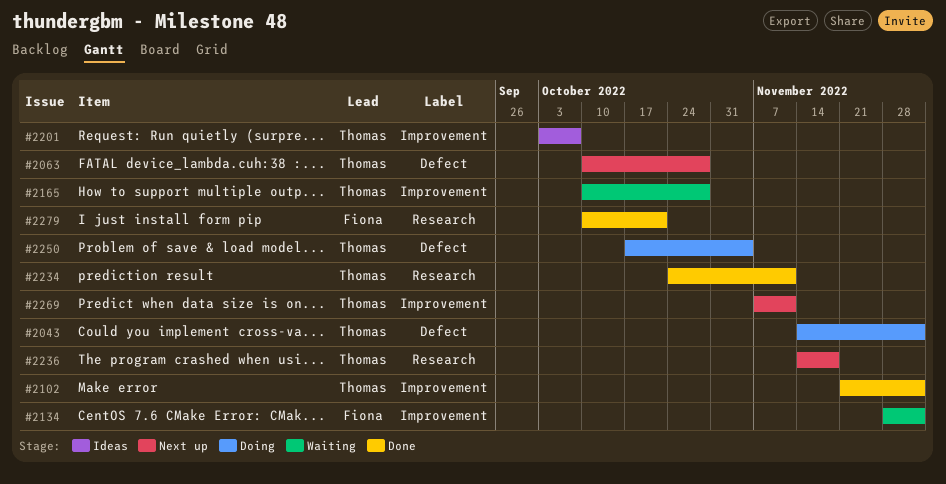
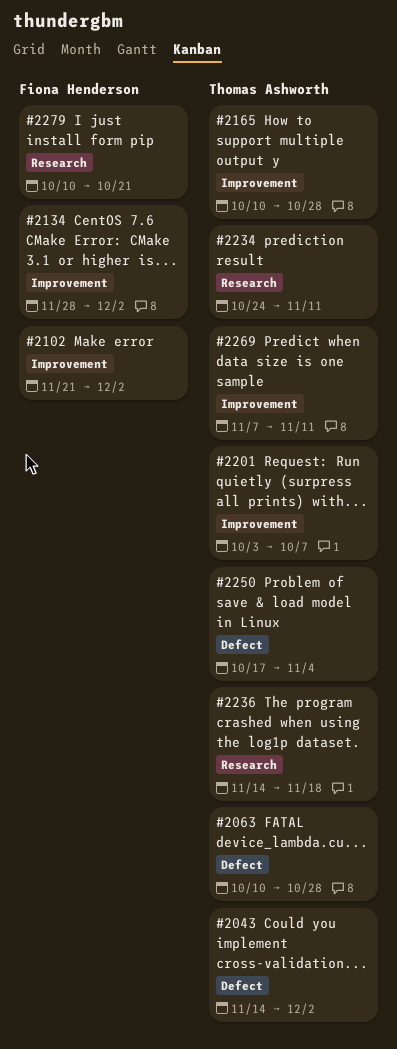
#2102, owner: Thomas Ashworth -> Fiona Henderson

